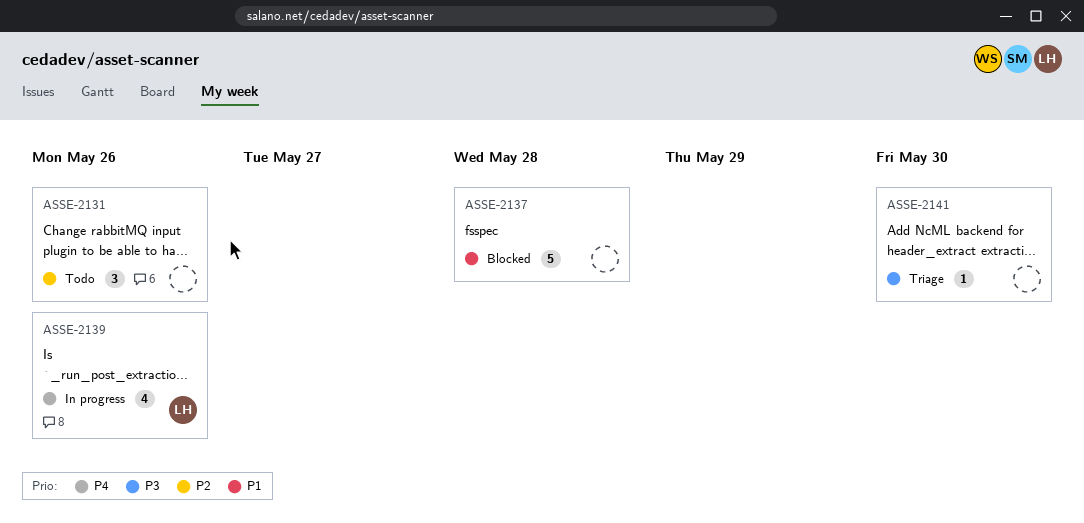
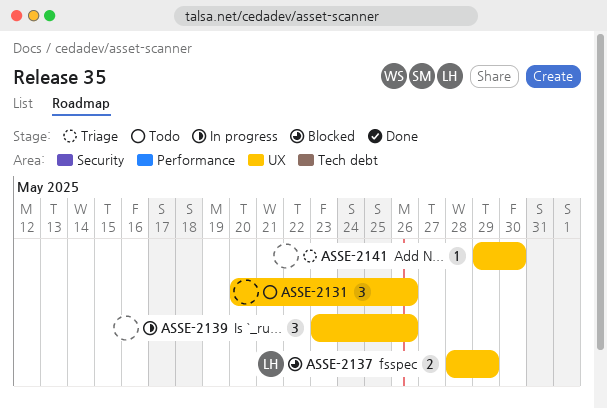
ASSE-2137, owner: none -> LH
ASSE-2137, estimate: 5 -> 2
ASSE-2137, due: May 28 -> May 29
ASSE-2139, owner: LH -> none
ASSE-2139, estimate: 4 -> 3

